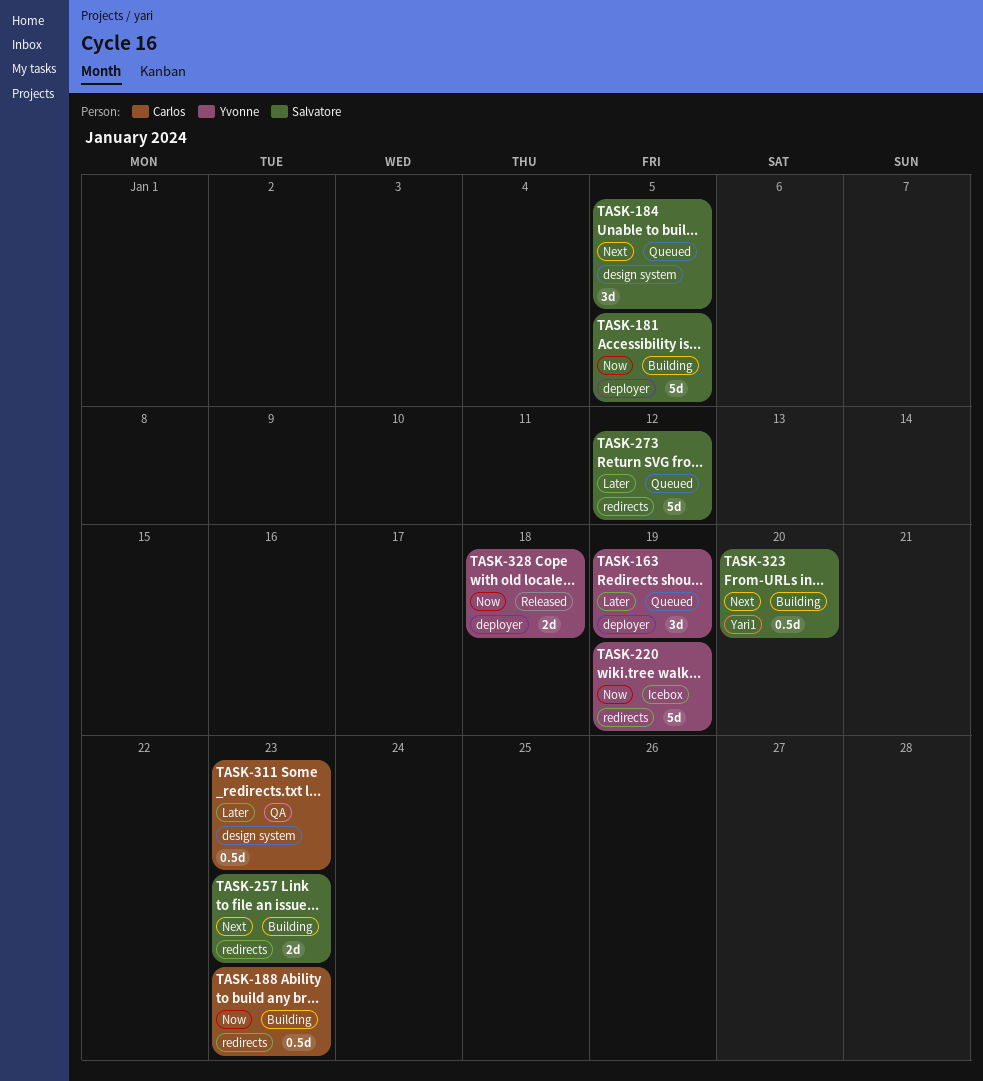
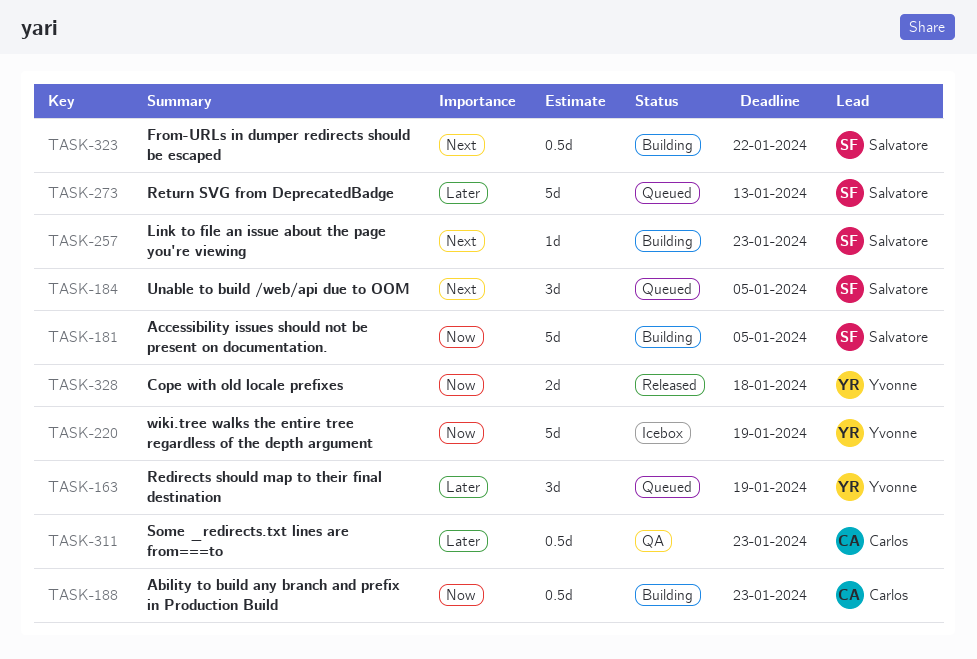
TASK-257, estimate: 2d -> 1d
TASK-273, due: Jan 12 -> Jan 13
TASK-323, due: Jan 20 -> Jan 22

